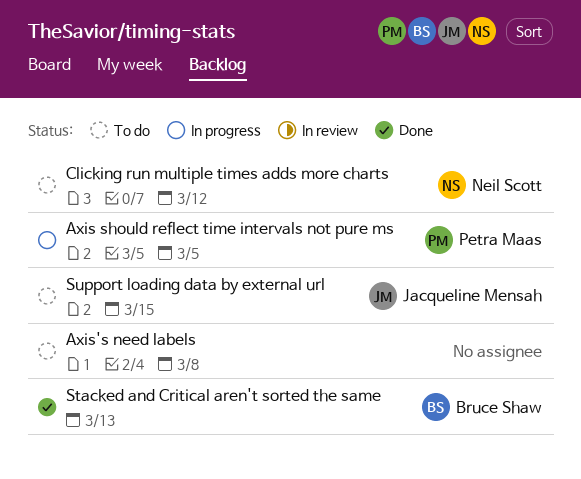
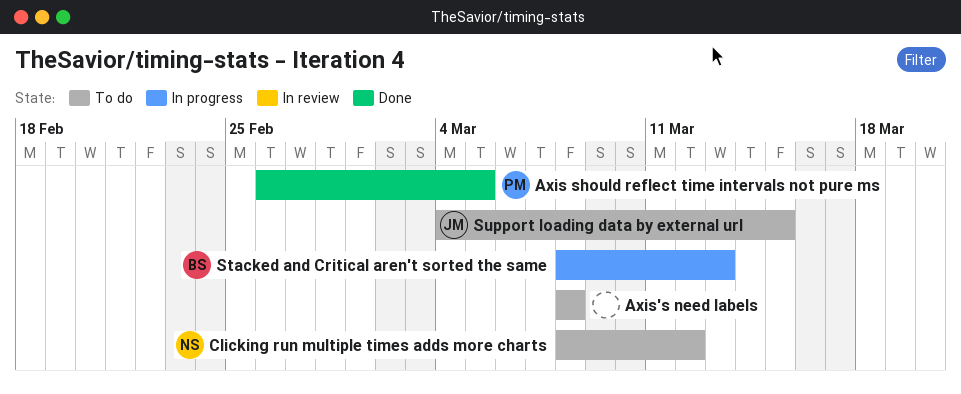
Axis should reflect time intervals not pure ms, status: In progress -> Done
Stacked and Critical aren't sorted the same, status: Done -> In progress

